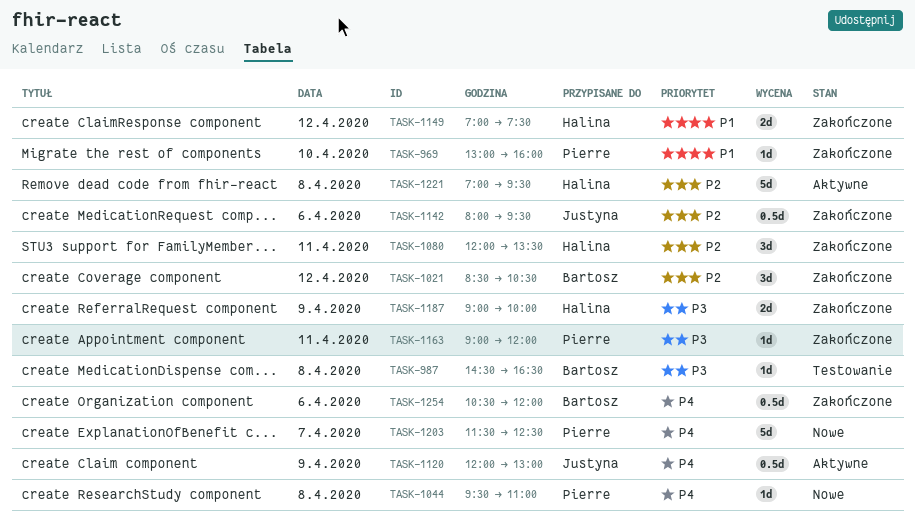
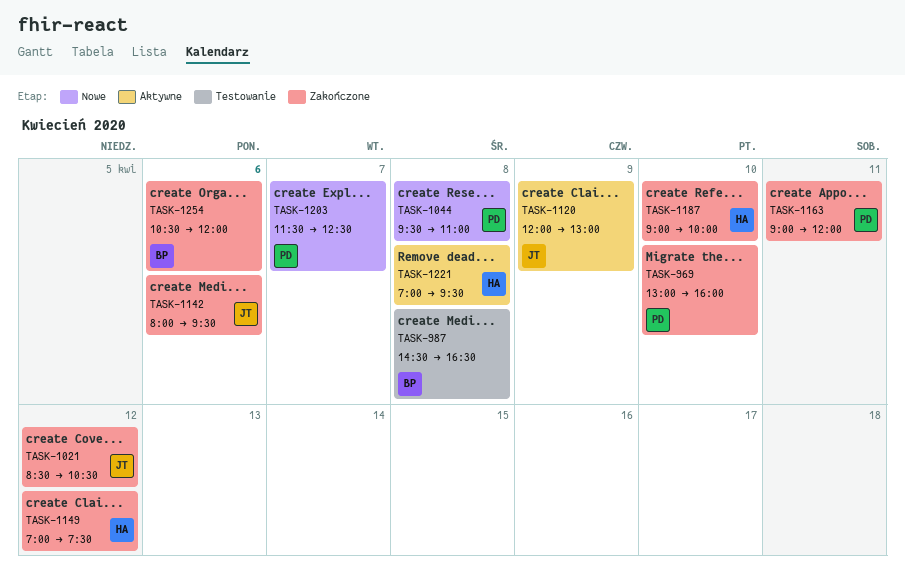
TASK-1021, owner: Bartosz -> Justyna
TASK-1080: present -> none
TASK-1187, day: Apr 9 -> Apr 10

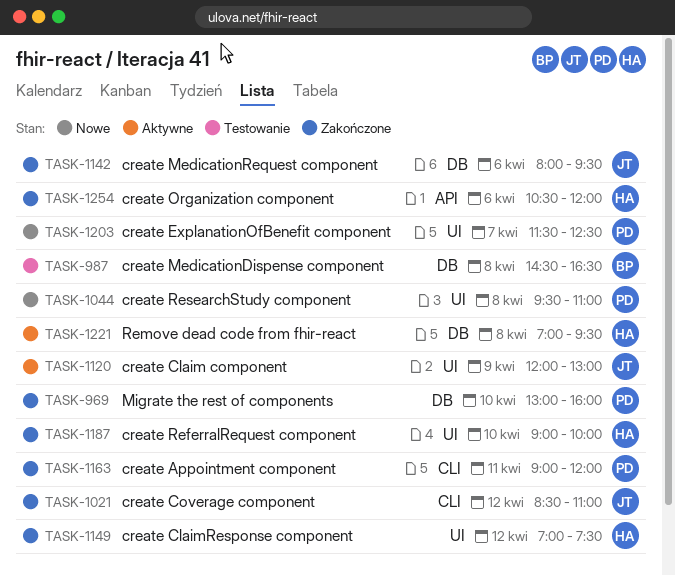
TASK-1021, ends: 10:30 -> 11:00
TASK-1254, owner: BP -> HA

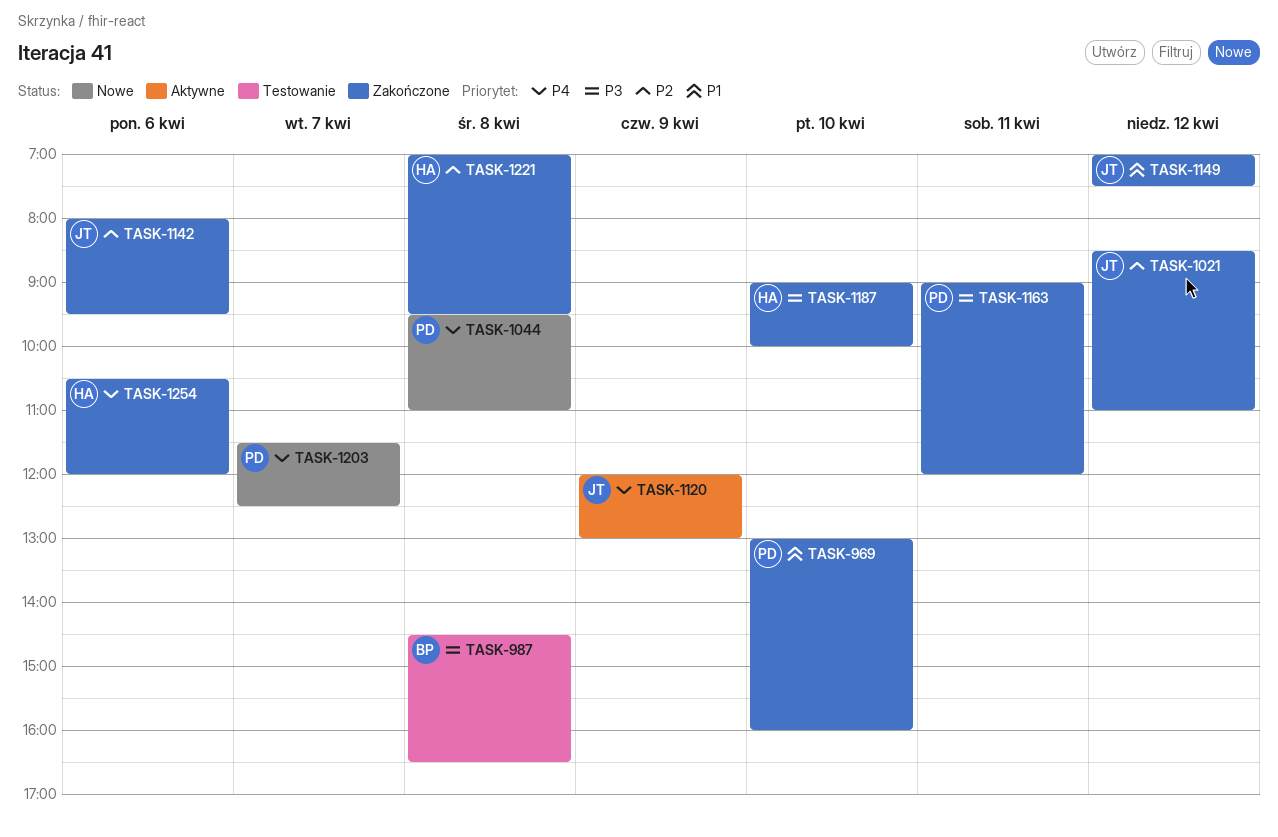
TASK-1149, owner: HA -> JT
TASK-1221, status: Aktywne -> Zakończone

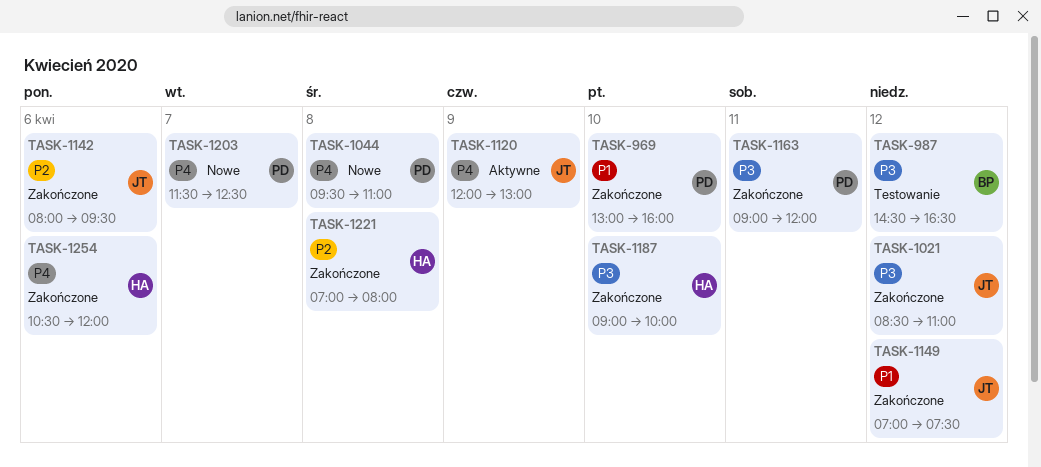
TASK-987, day: Apr 8 -> Apr 12
TASK-1021, priority: P2 -> P3
TASK-1221, ends: 09:30 -> 08:00

